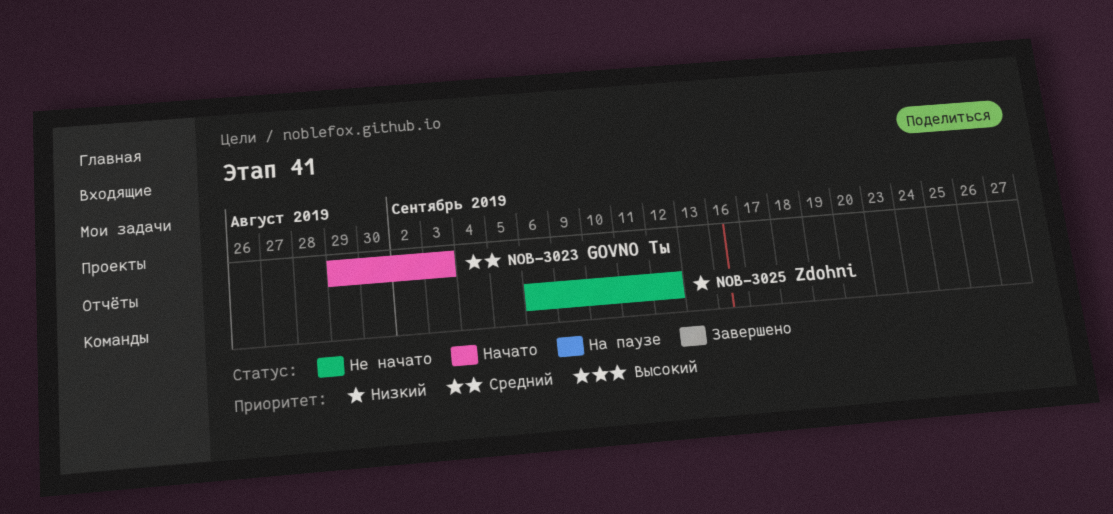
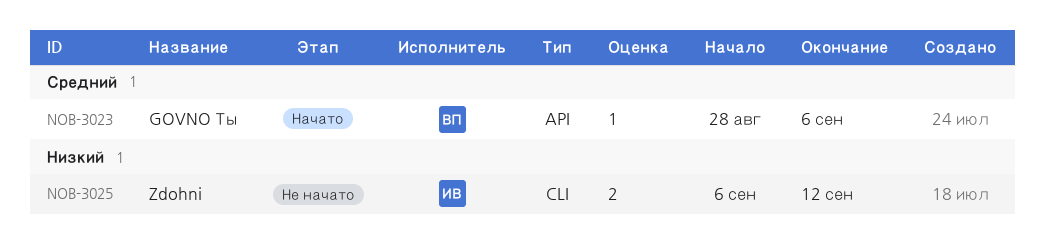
NOB-3023, start: Aug 29 -> Aug 28
NOB-3023, due: Sep 3 -> Sep 6

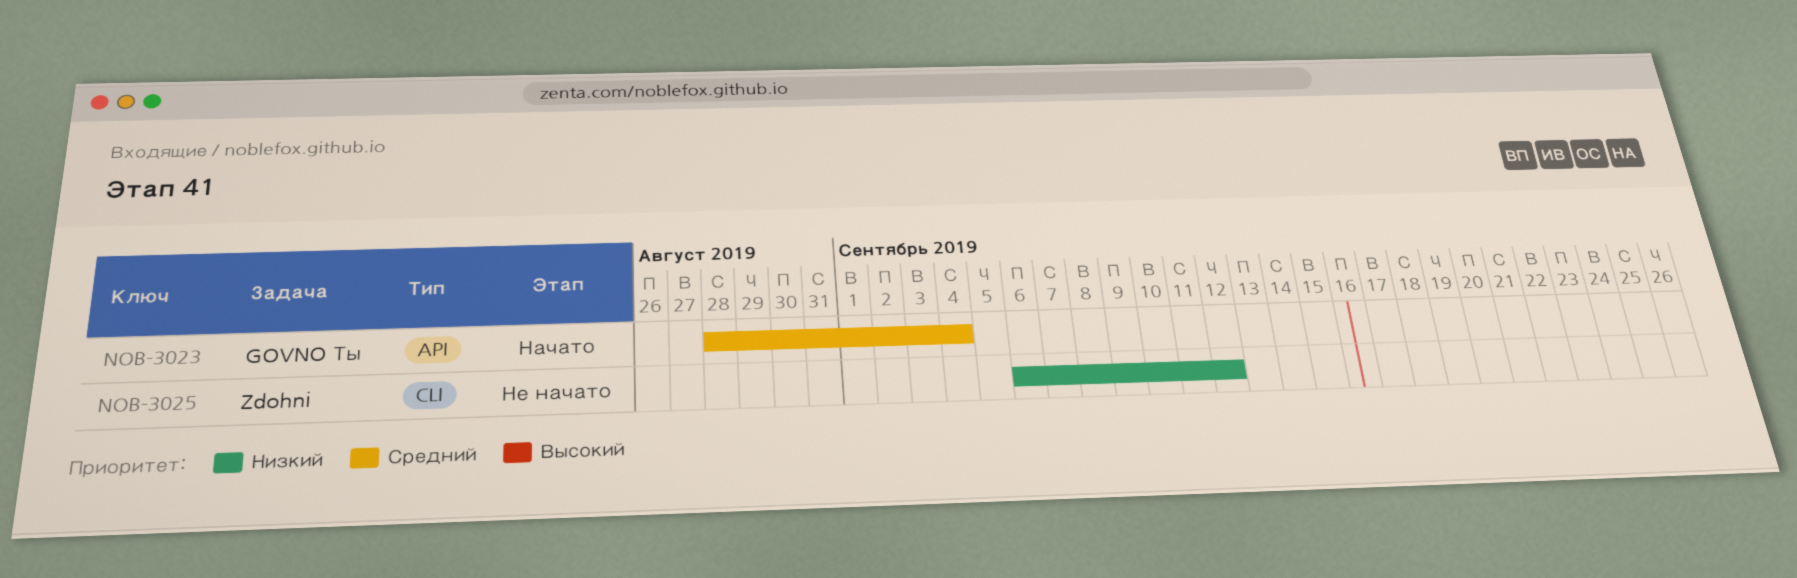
NOB-3023, due: Sep 6 -> Sep 4

